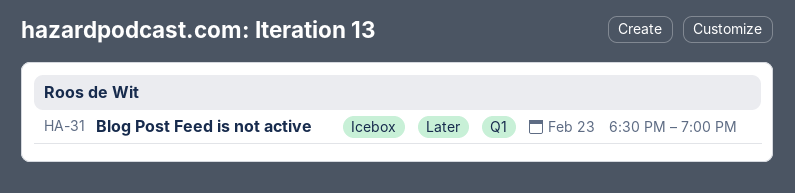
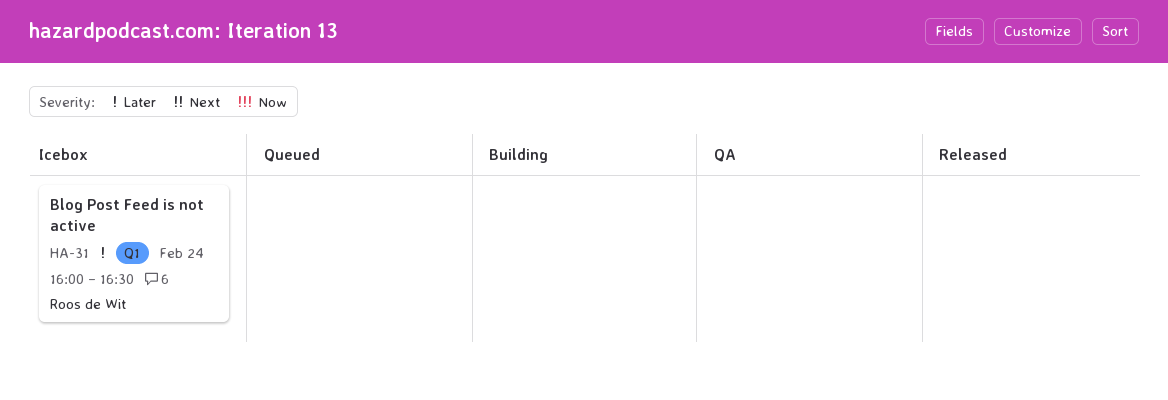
HA-31, day: Feb 23 -> Feb 24
HA-31, begins: 18:30 -> 16:00
HA-31, ends: 19:00 -> 16:30

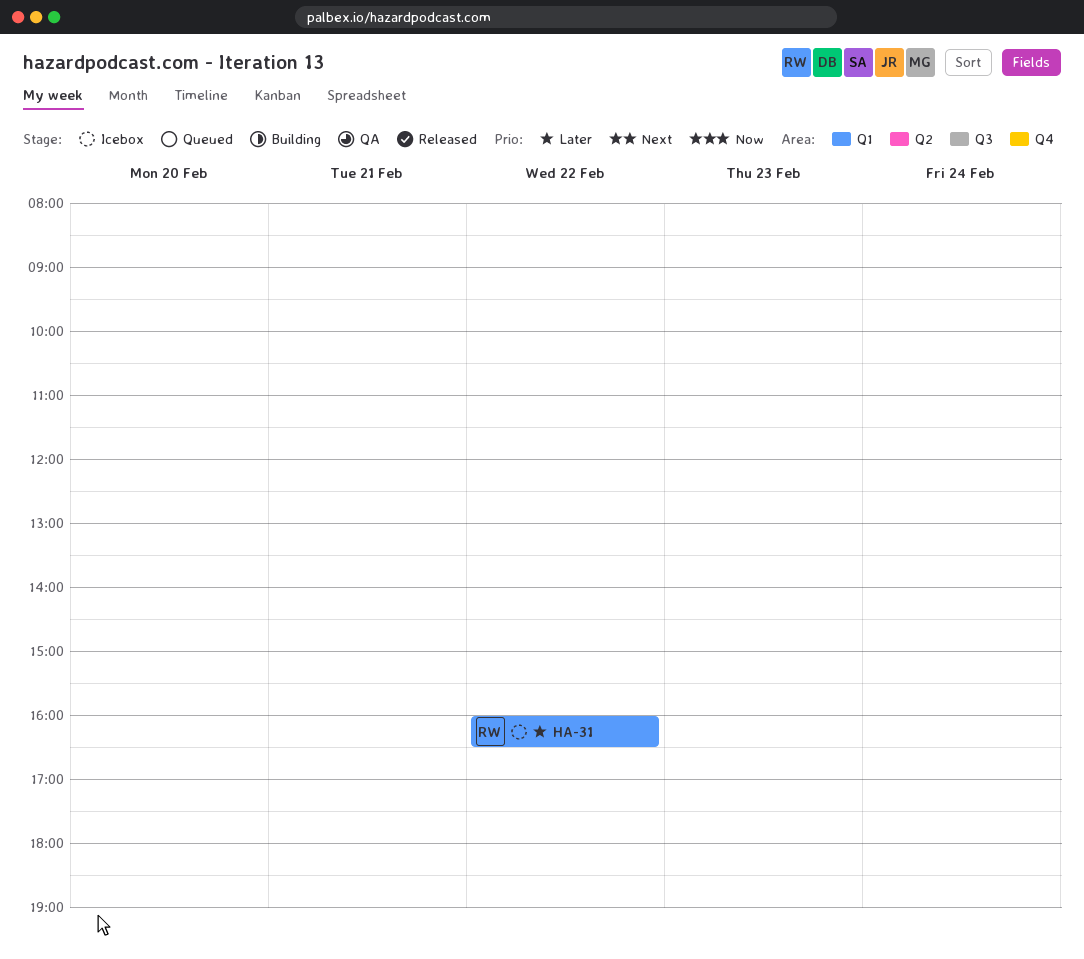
HA-31, day: Feb 24 -> Feb 22

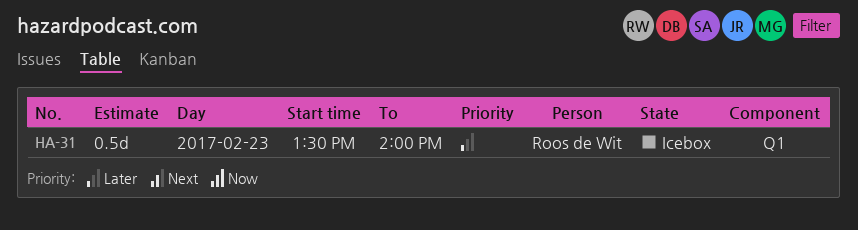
HA-31, day: Feb 22 -> Feb 23
HA-31, begins: 16:00 -> 13:30
HA-31, ends: 16:30 -> 14:00

